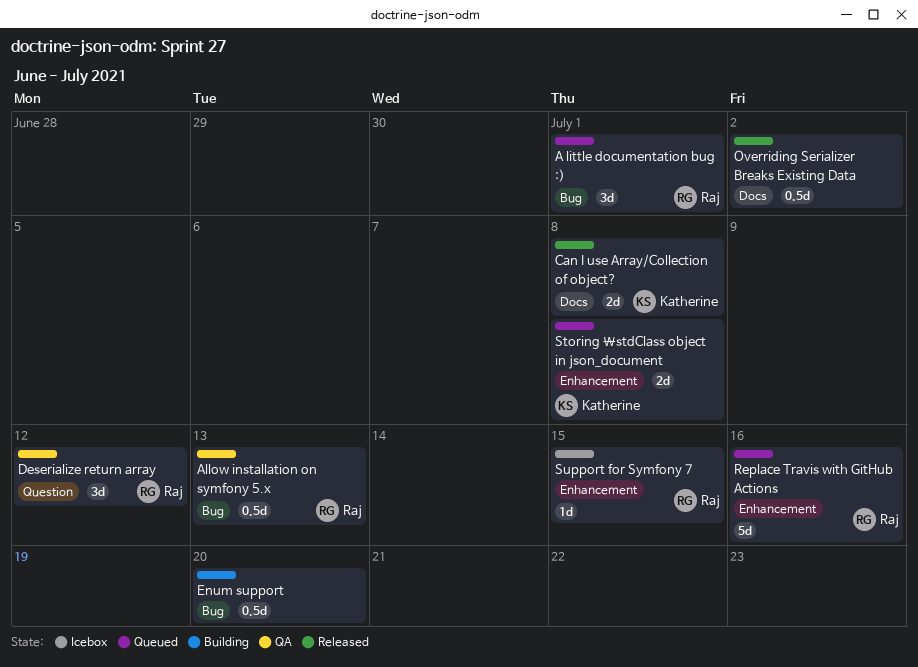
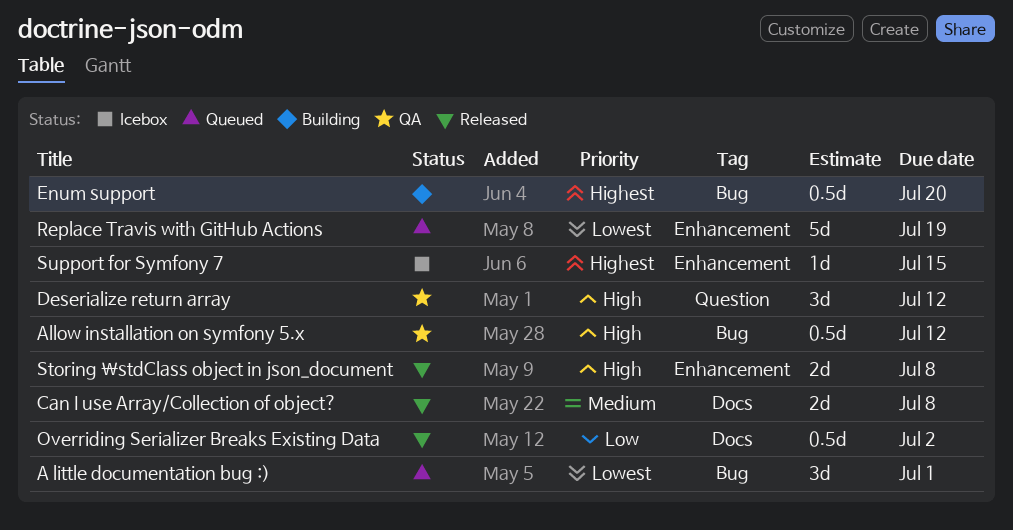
Allow installation on symfony 5.x, due: Jul 13 -> Jul 12
Replace Travis with GitHub Actions, due: Jul 16 -> Jul 19
Storing \stdClass object in json_document, status: Queued -> Released

